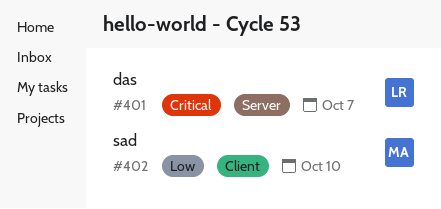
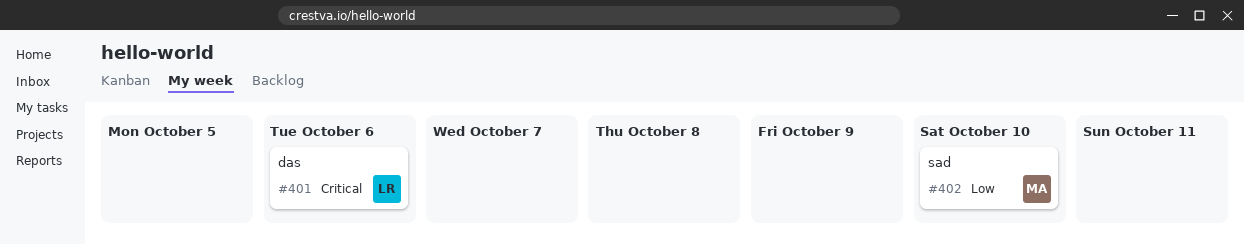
#401, due: Oct 7 -> Oct 6

